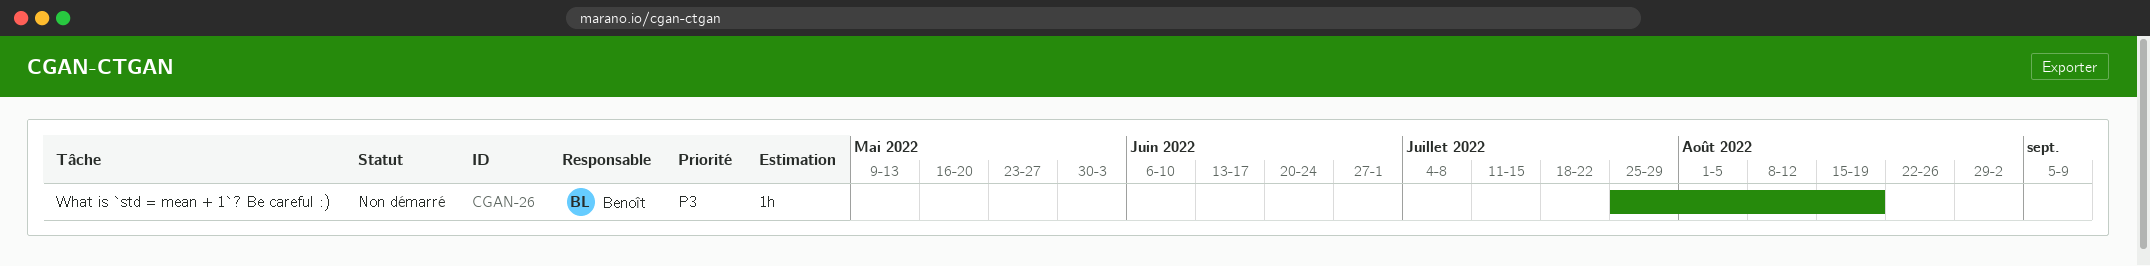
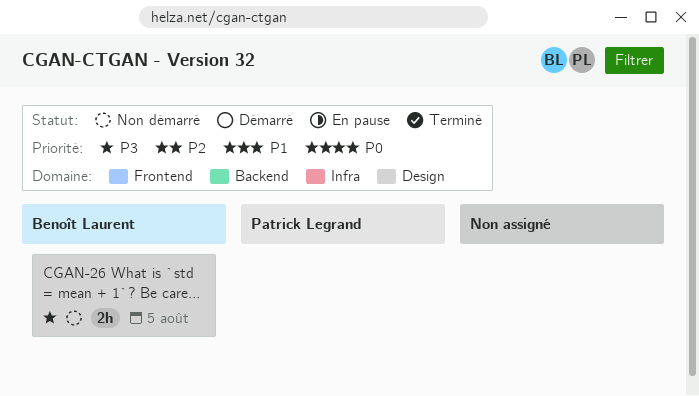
CGAN-26, estimate: 1h -> 2h
CGAN-26, due: Aug 19 -> Aug 5

